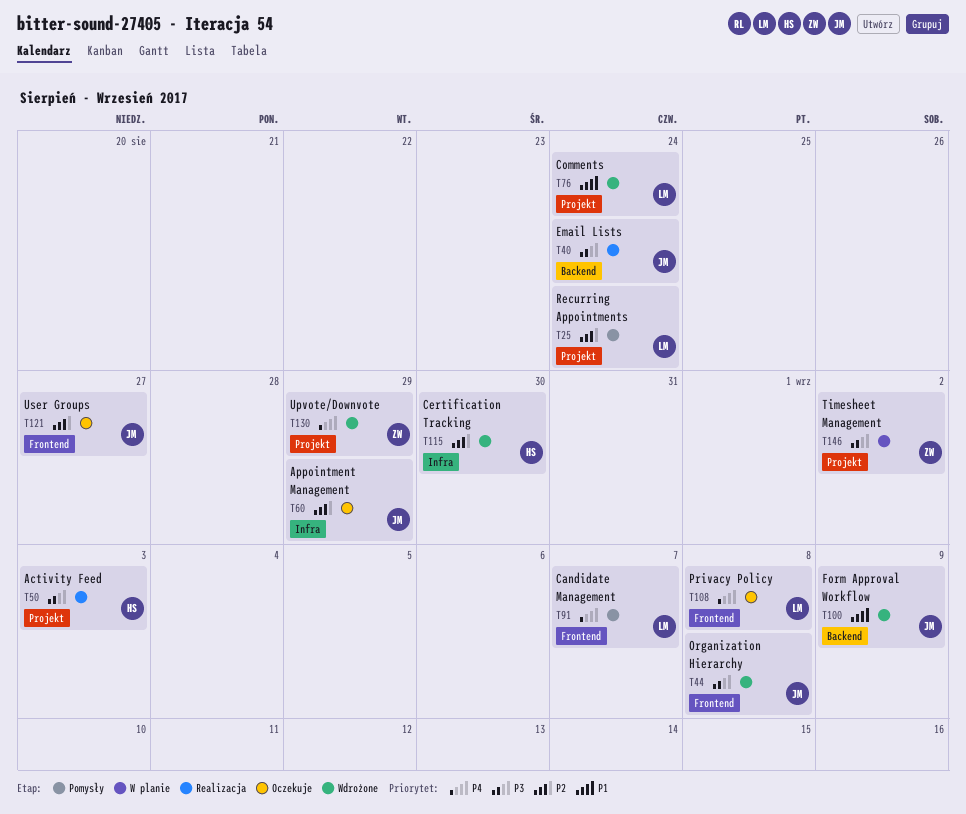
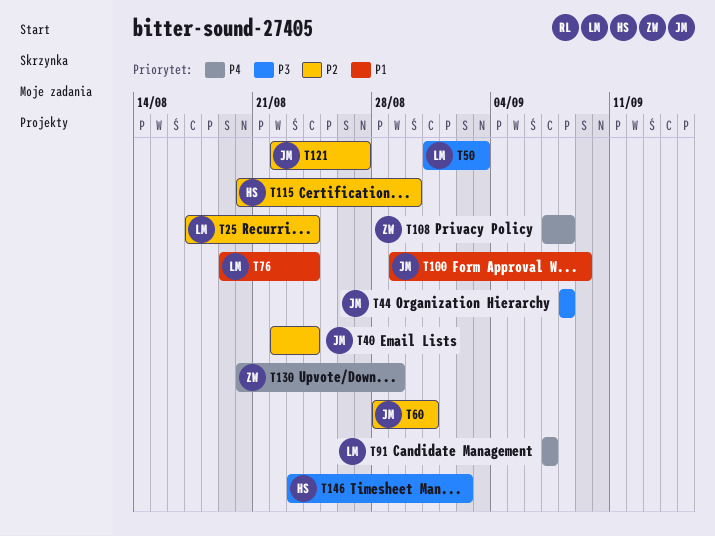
T40, priority: P3 -> P2
T50, owner: HS -> LM
T60, due: Aug 29 -> Aug 31
T108, owner: LM -> ZW
T146, owner: ZW -> HS

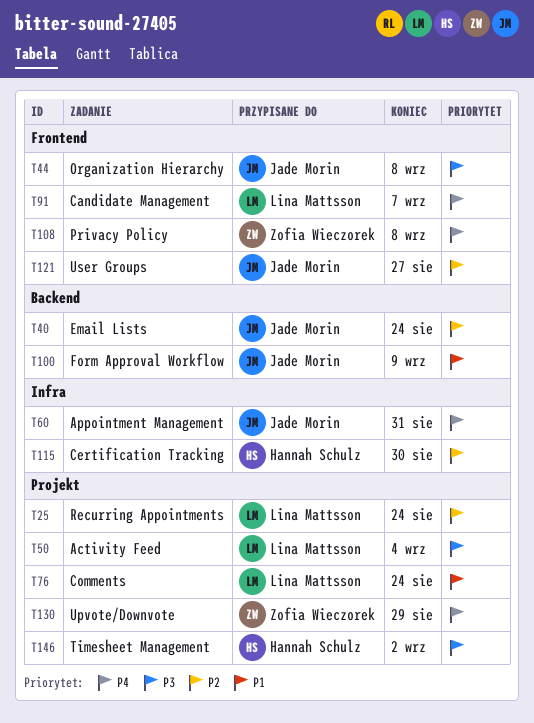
T50, due: Sep 3 -> Sep 4
T60, priority: P2 -> P4

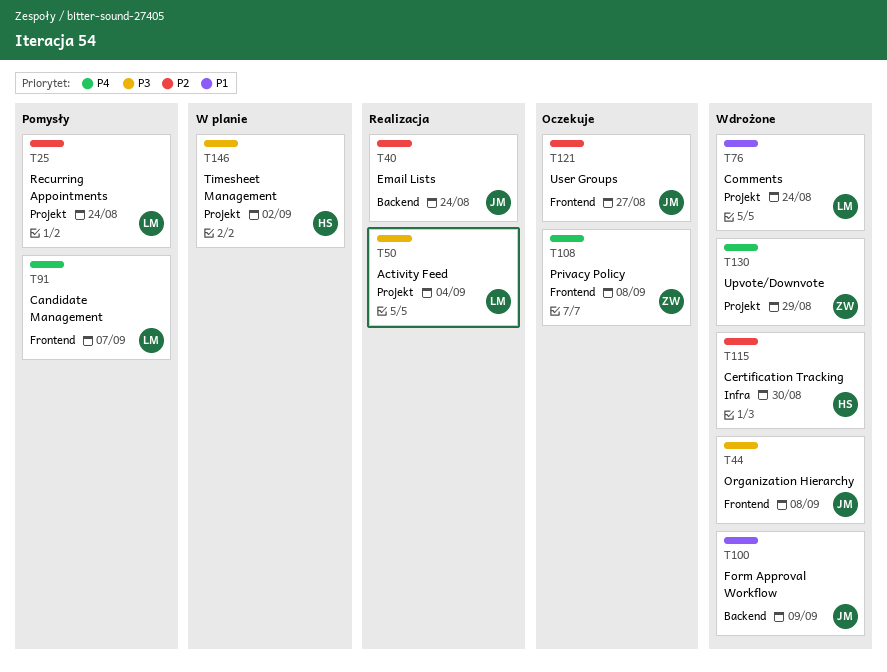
T60: present -> none

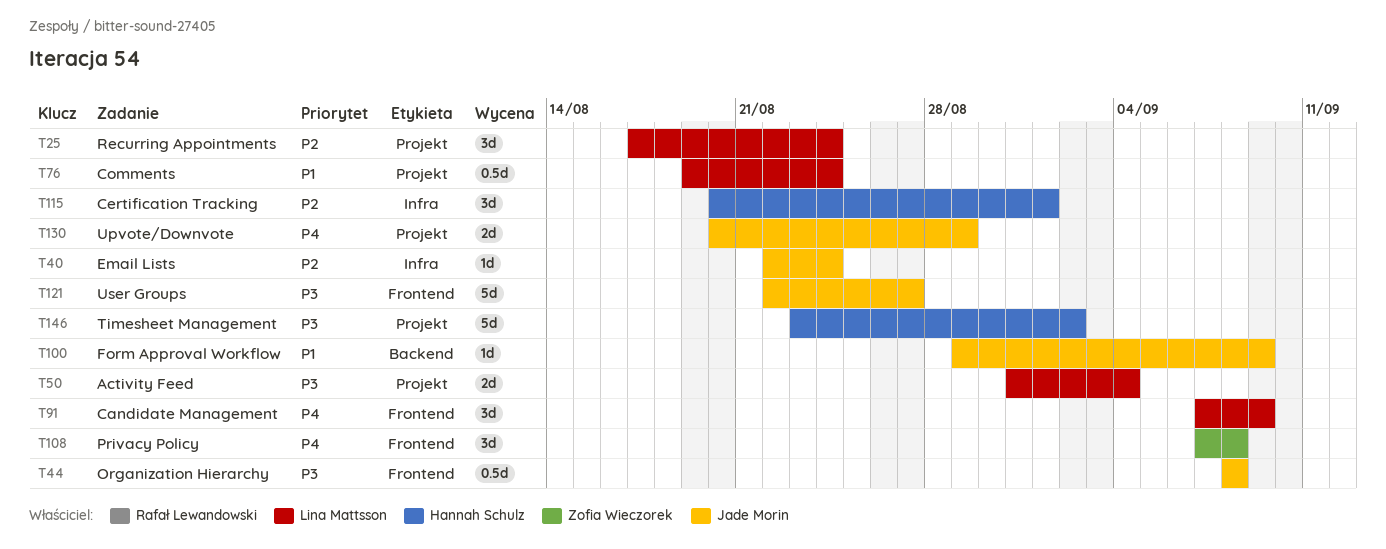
T40, label: Backend -> Infra
T91, due: Sep 7 -> Sep 9
T115, due: Aug 30 -> Sep 1
T121, priority: P2 -> P3
T130, owner: Zofia Wieczorek -> Jade Morin

